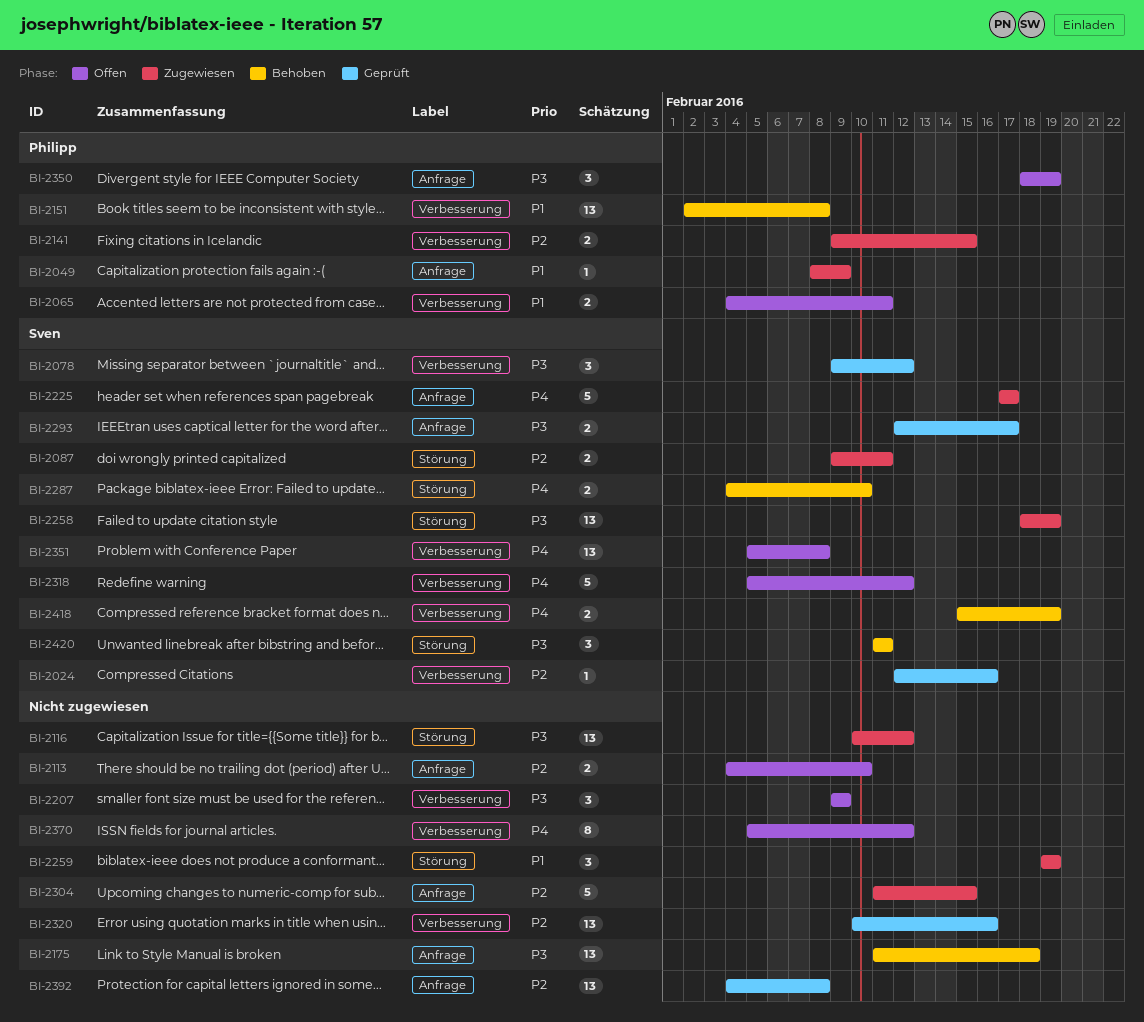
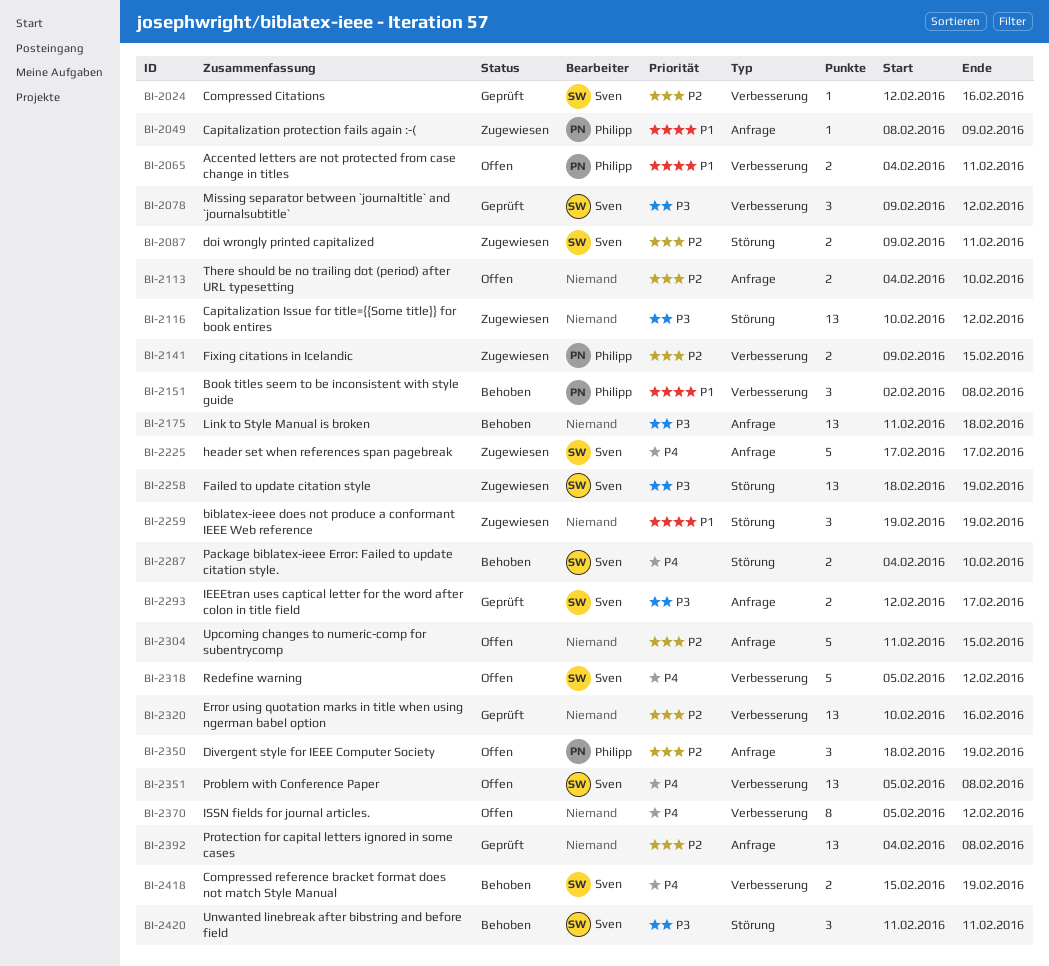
BI-2151, estimate: 13 -> 3
BI-2207: present -> none
BI-2304, status: Zugewiesen -> Offen
BI-2350, priority: P3 -> P2

